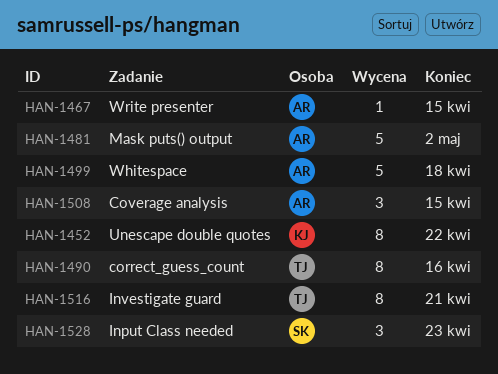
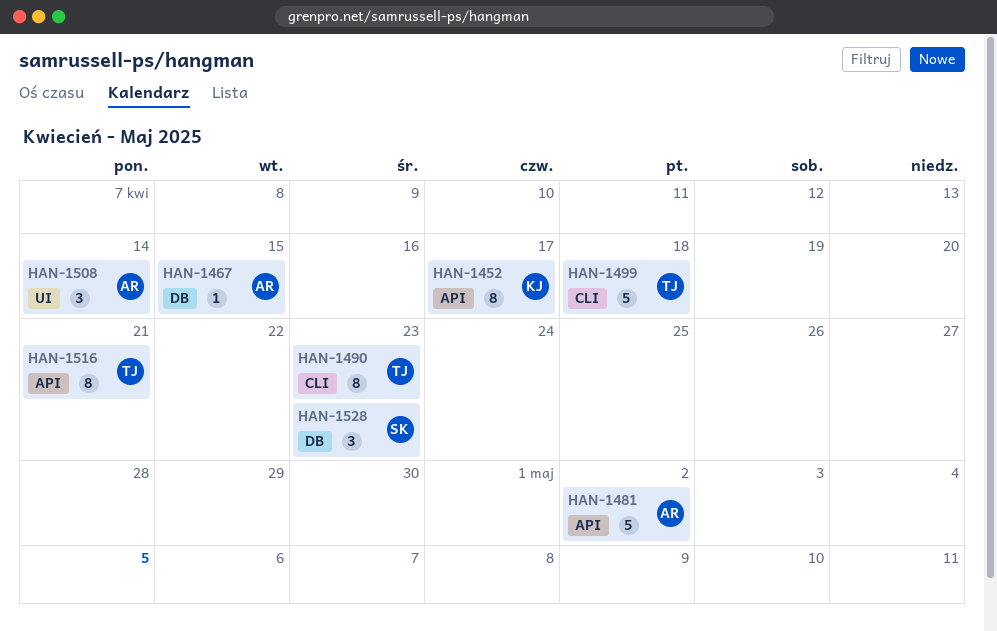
HAN-1452, due: Apr 22 -> Apr 17
HAN-1490, due: Apr 16 -> Apr 23
HAN-1499, owner: AR -> TJ
HAN-1508, due: Apr 15 -> Apr 14

